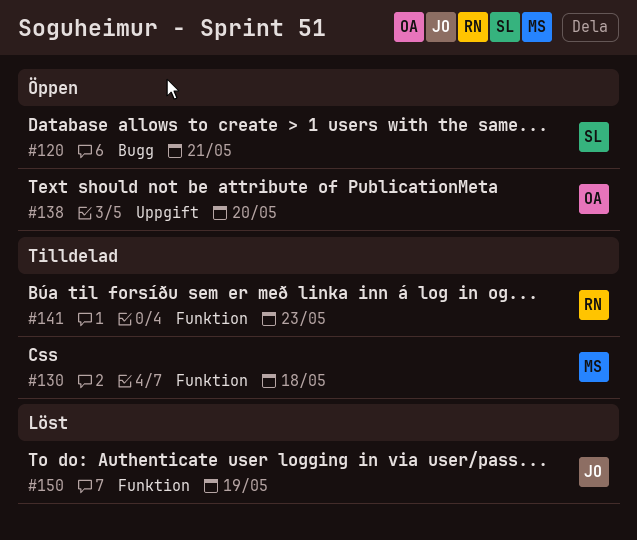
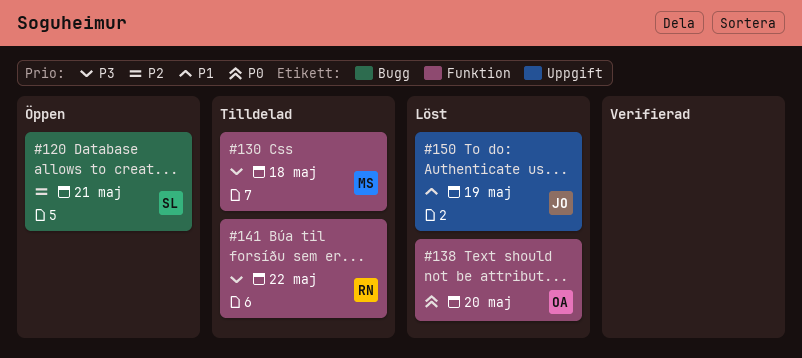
#138, status: Öppen -> Löst
#138, label: Uppgift -> Funktion
#141, due: May 23 -> May 22
#150, label: Funktion -> Uppgift

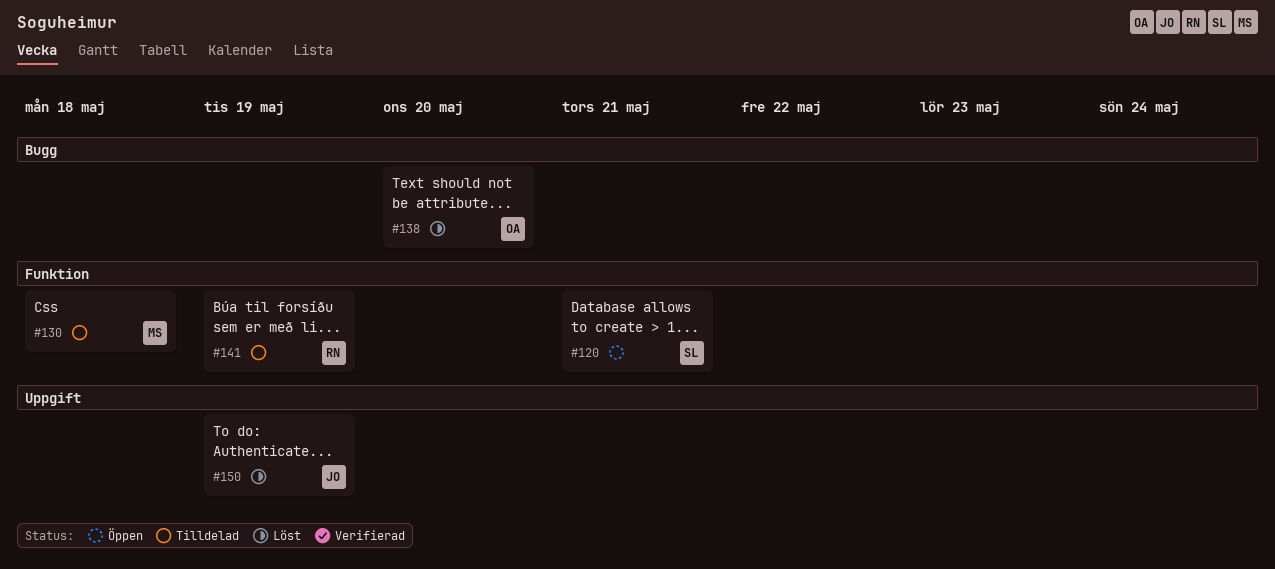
#120, label: Bugg -> Funktion
#138, label: Funktion -> Bugg
#141, due: May 22 -> May 19

